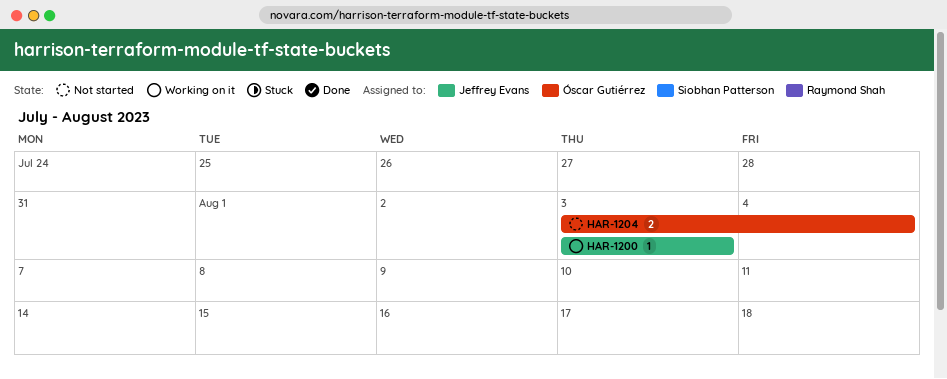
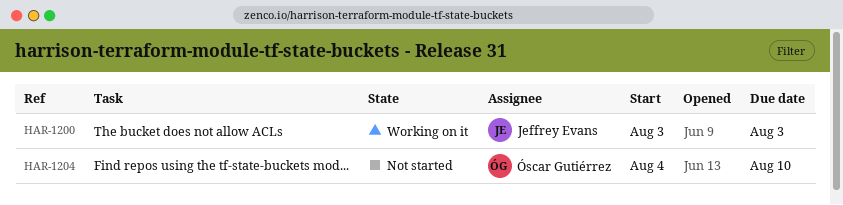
HAR-1204, start: Aug 3 -> Aug 4
HAR-1204, due: Aug 4 -> Aug 10

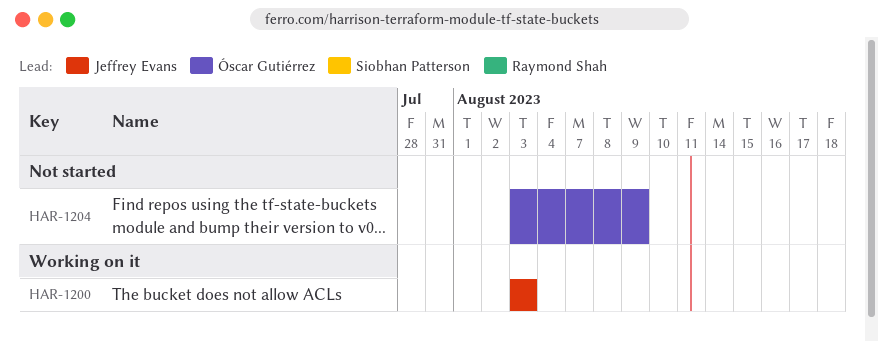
HAR-1204, start: Aug 4 -> Aug 3
HAR-1204, due: Aug 10 -> Aug 9

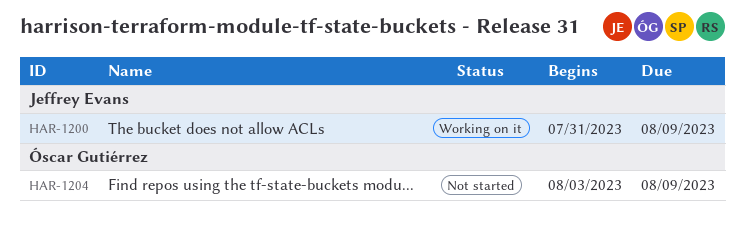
HAR-1200, start: Aug 3 -> Jul 31
HAR-1200, due: Aug 3 -> Aug 9

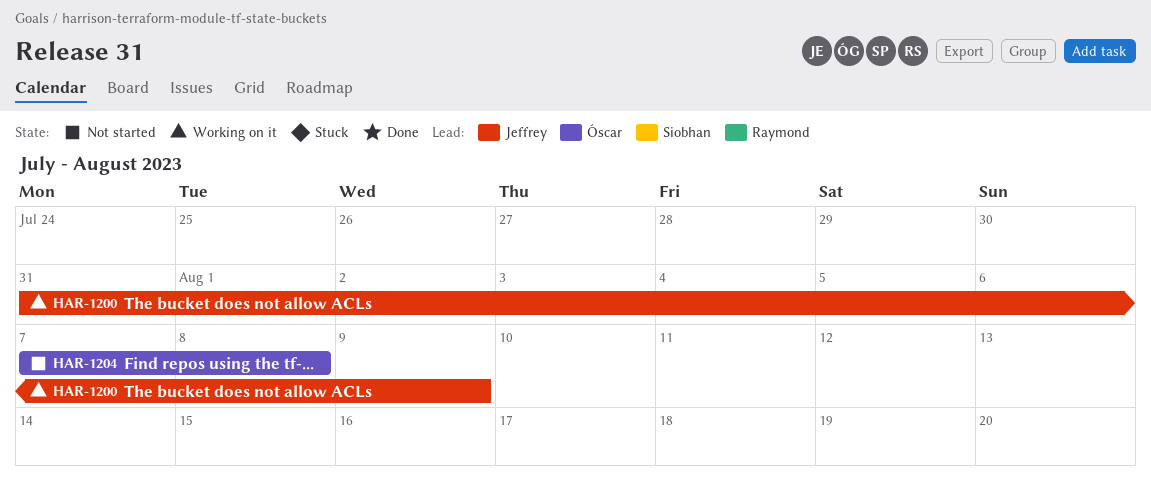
HAR-1204, start: Aug 3 -> Aug 7
HAR-1204, due: Aug 9 -> Aug 8

